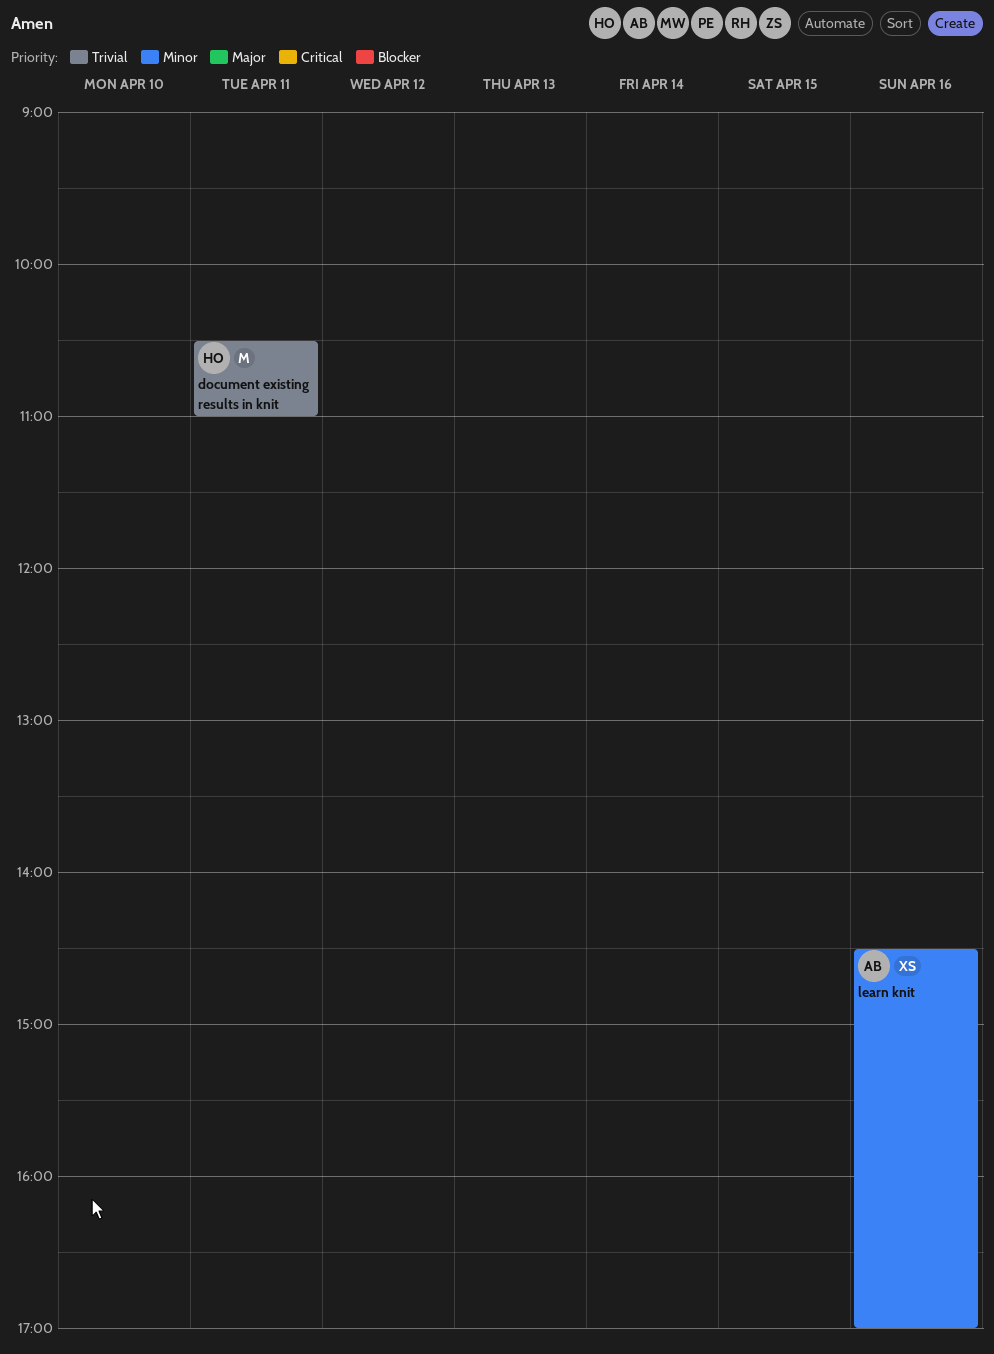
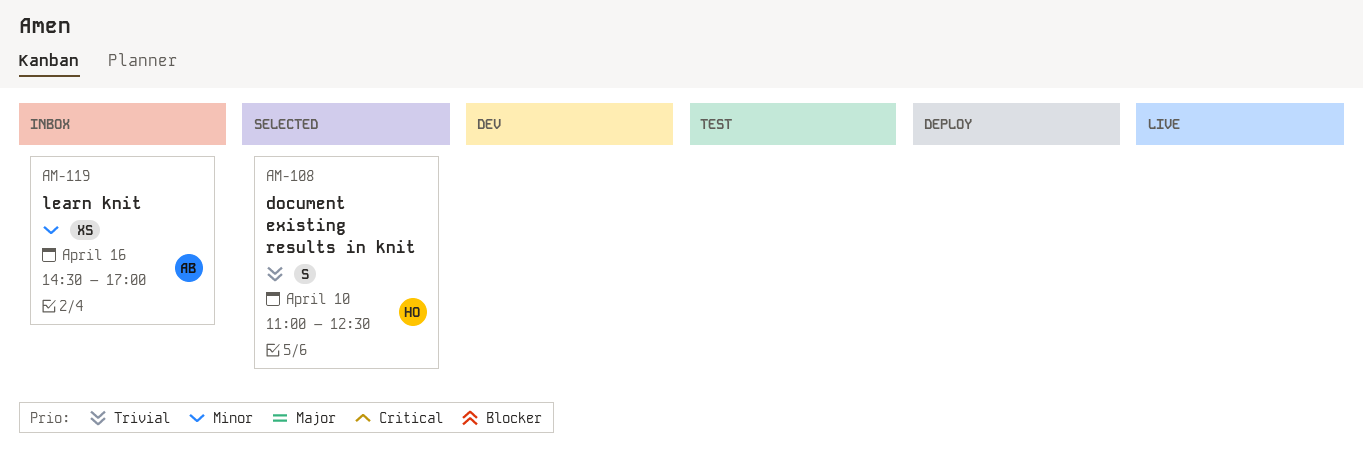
document existing results in knit, estimate: M -> S
document existing results in knit, day: Apr 11 -> Apr 10
document existing results in knit, begins: 10:30 -> 11:00
document existing results in knit, ends: 11:00 -> 12:30

